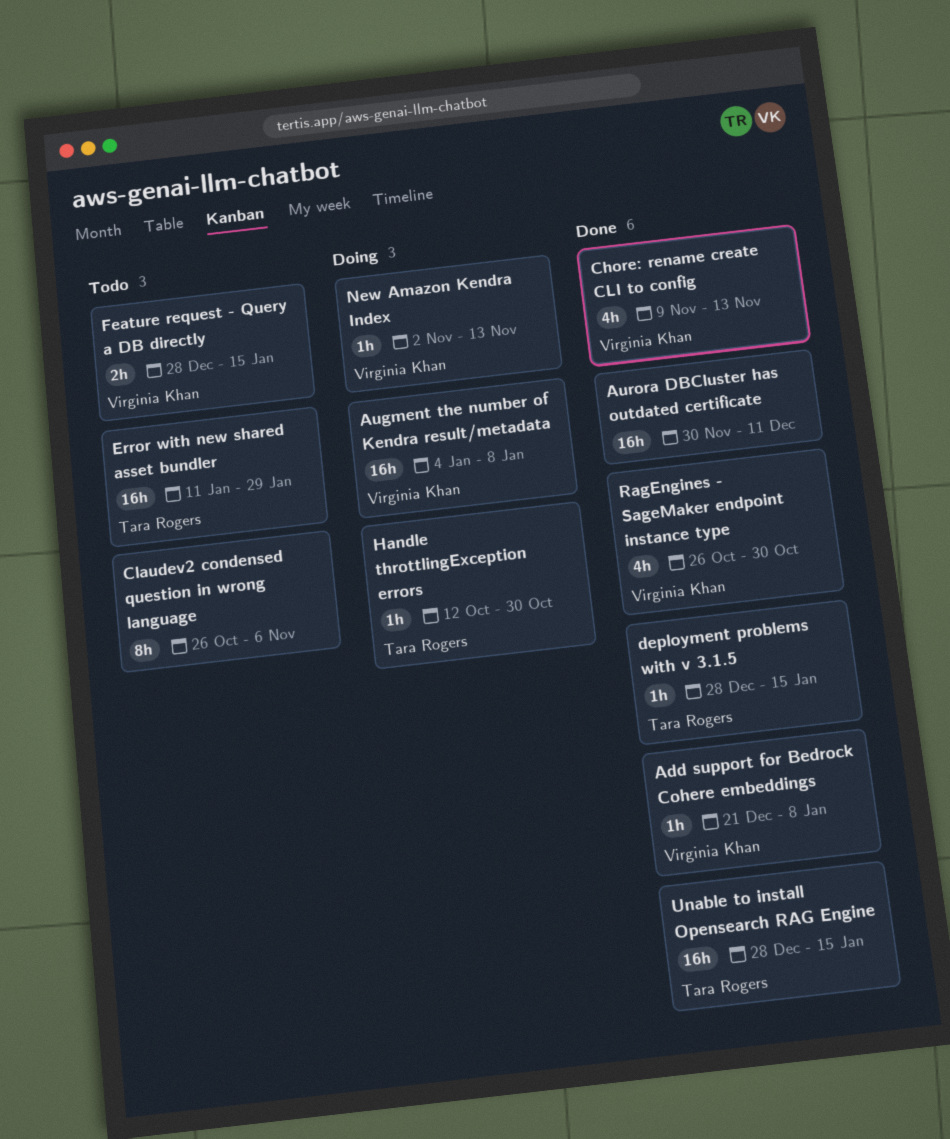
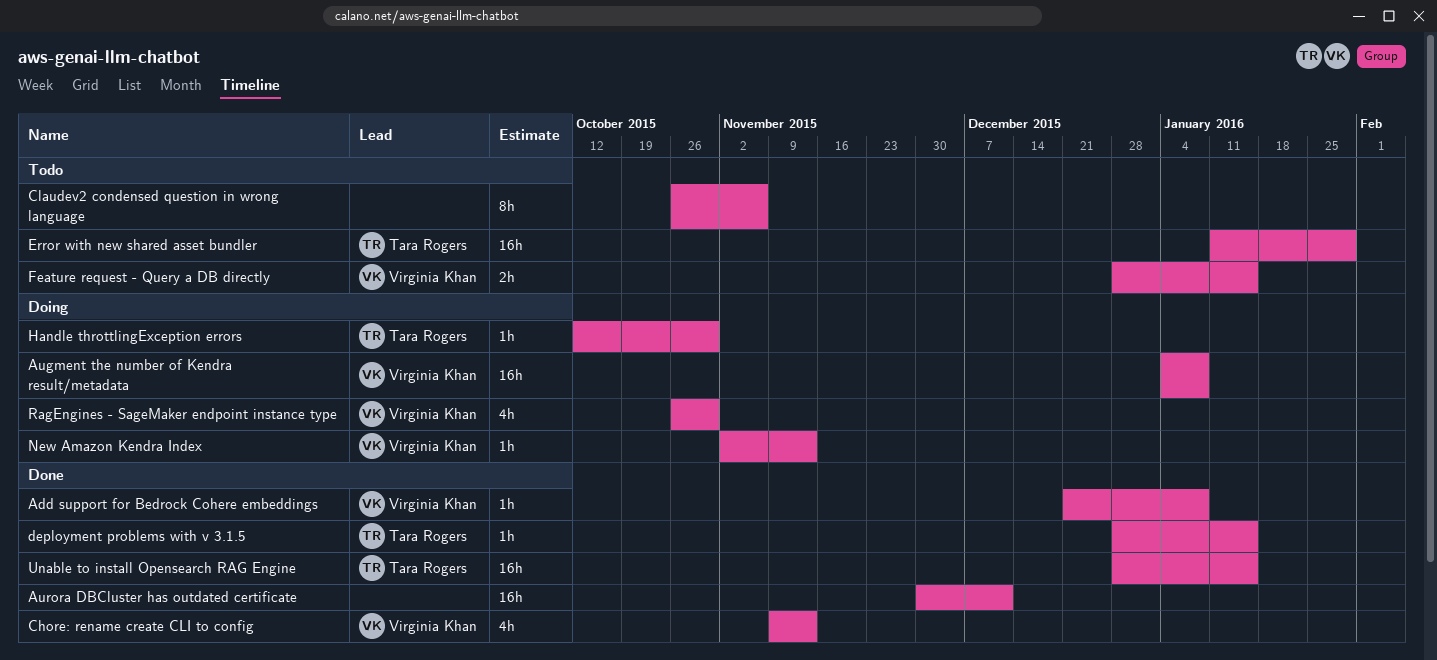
RagEngines - SageMaker endpoint instance type, status: Done -> Doing

